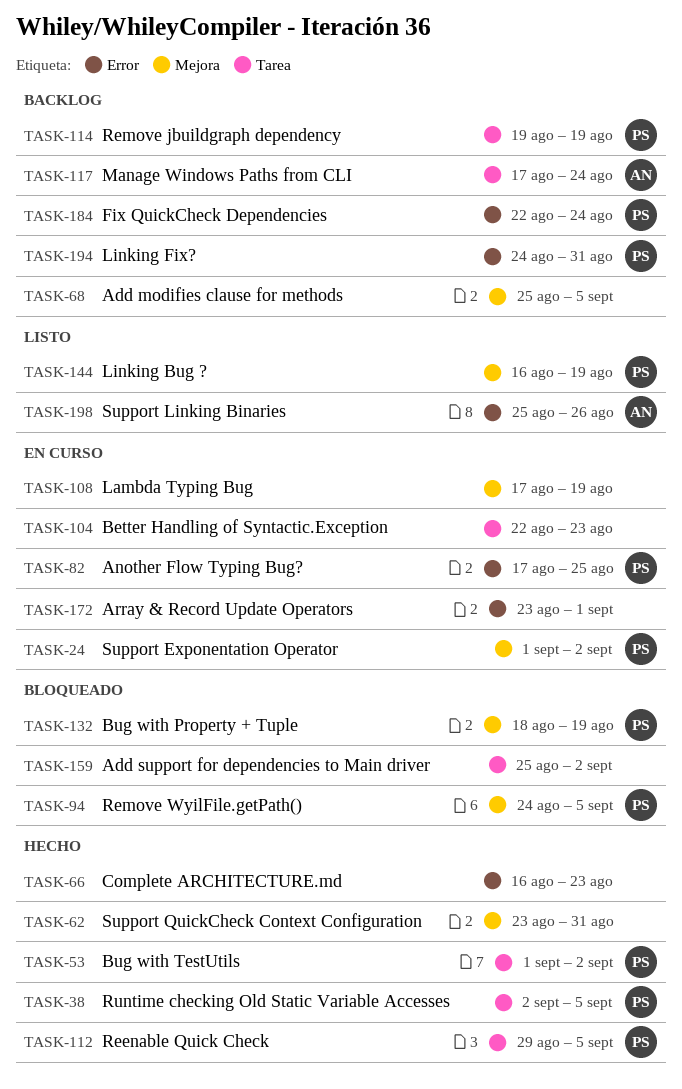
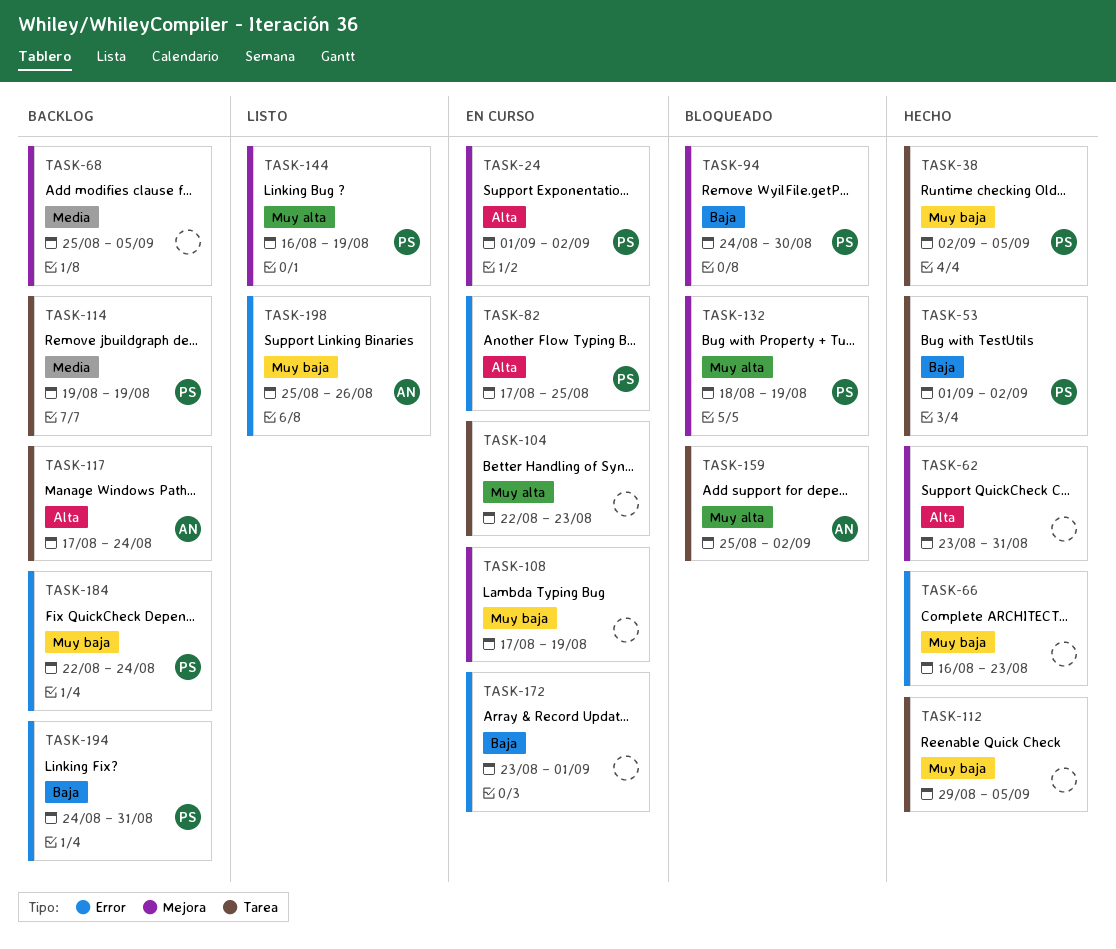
TASK-94, due: Sep 5 -> Aug 30
TASK-112, owner: PS -> none
TASK-159, owner: none -> AN

